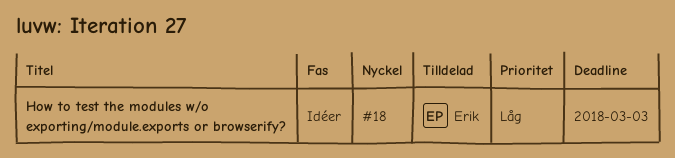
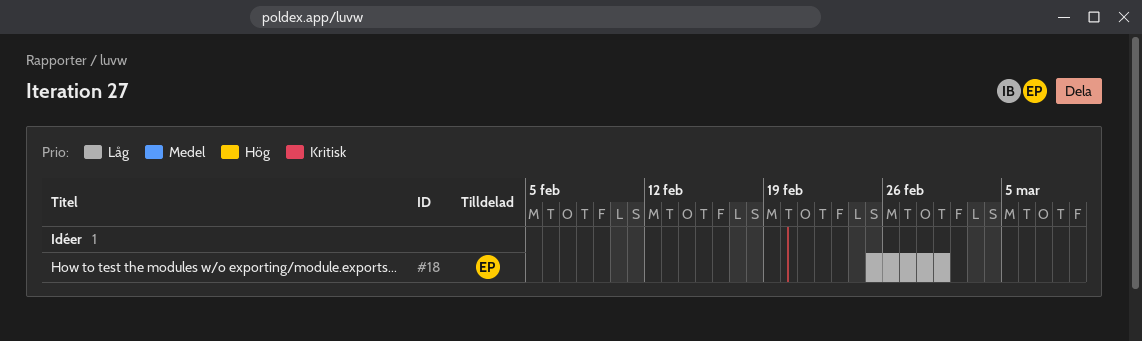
#18, due: Mar 3 -> Mar 1

